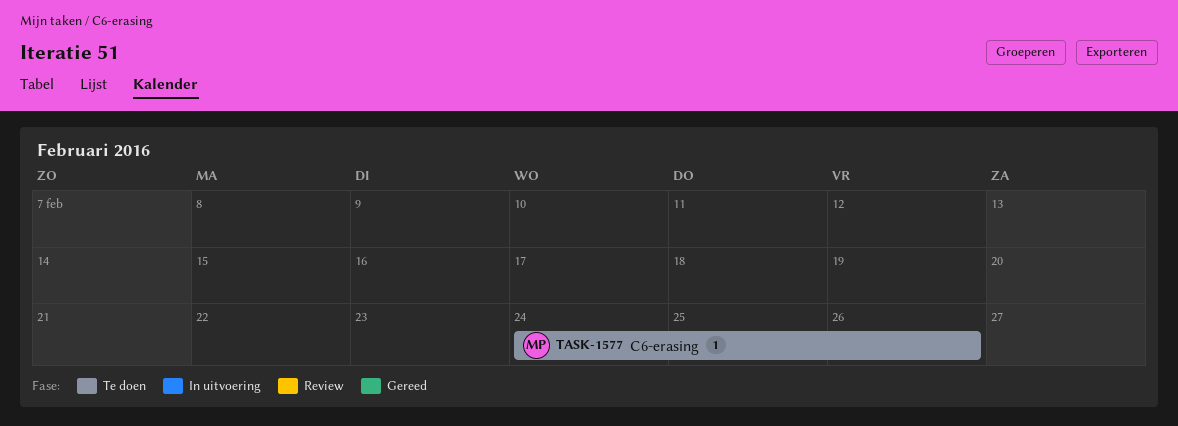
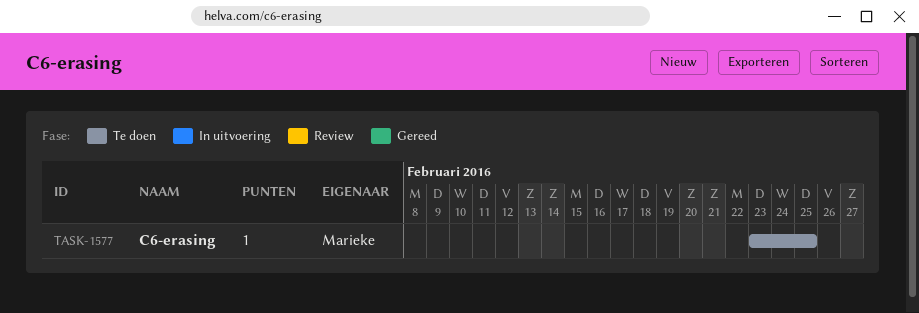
TASK-1577, start: Feb 24 -> Feb 23
TASK-1577, due: Feb 26 -> Feb 25

